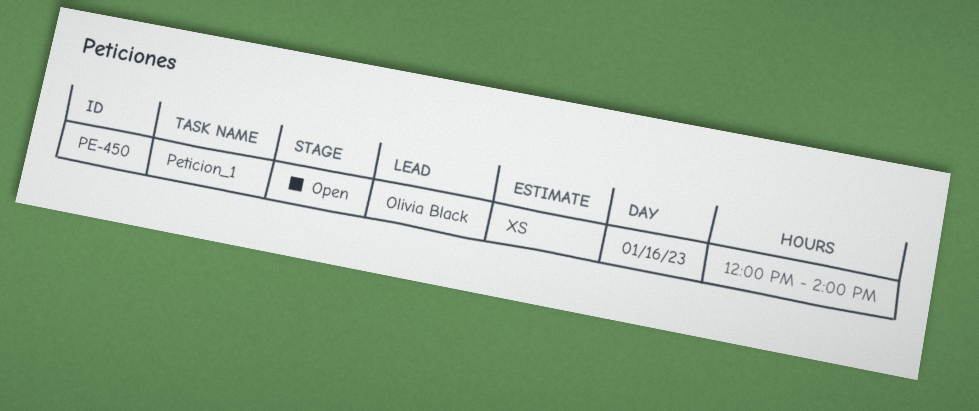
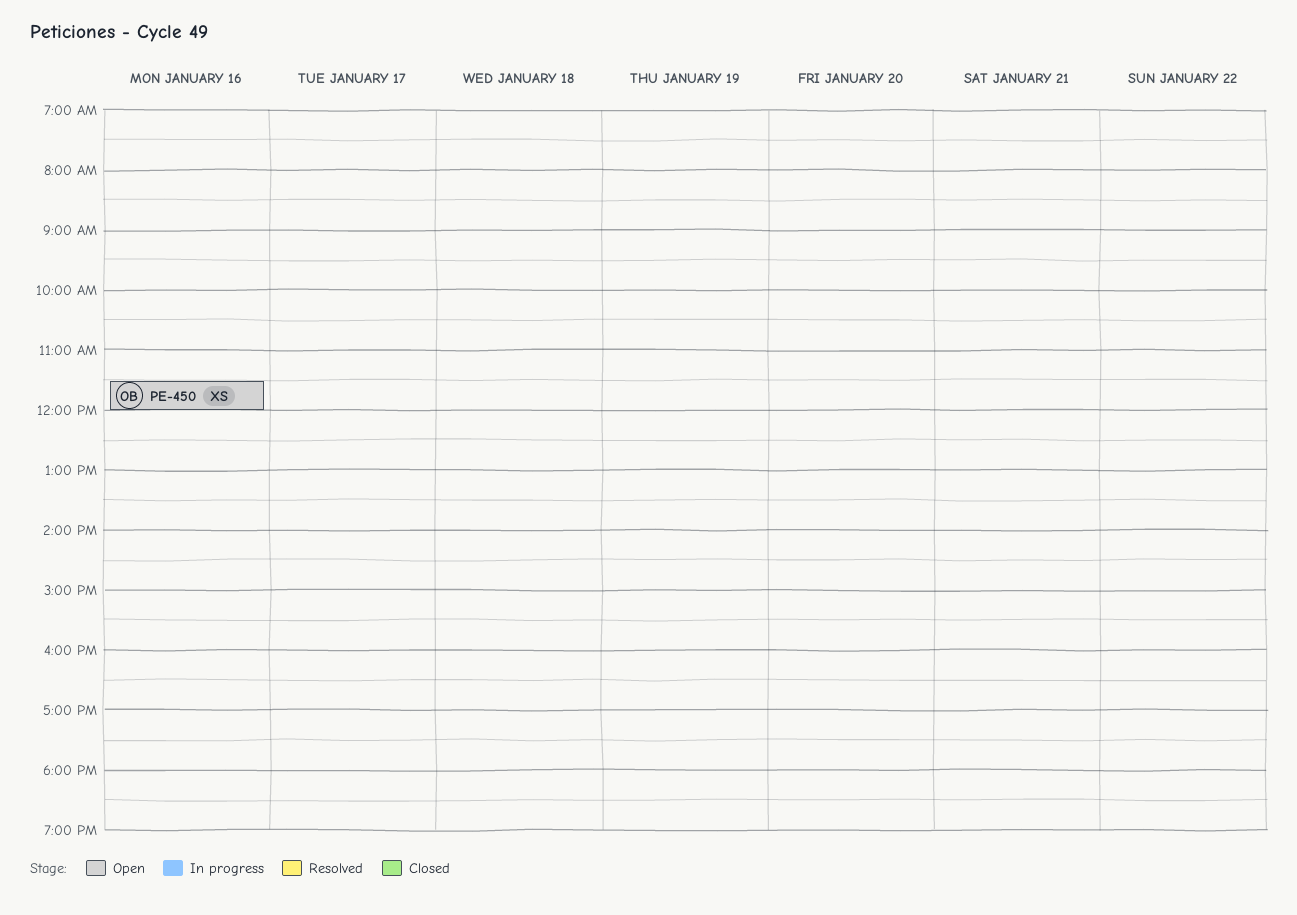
PE-450, begins: 12:00 -> 11:30
PE-450, ends: 14:00 -> 12:00

